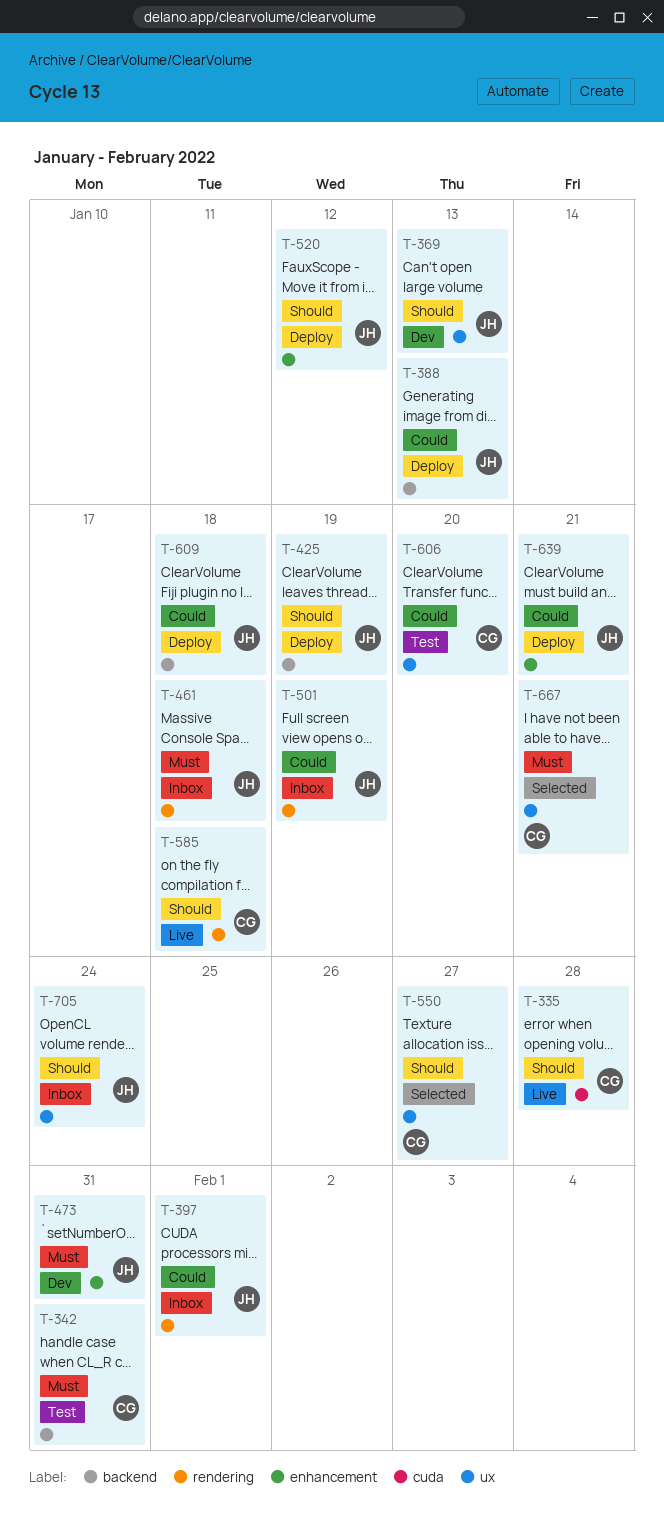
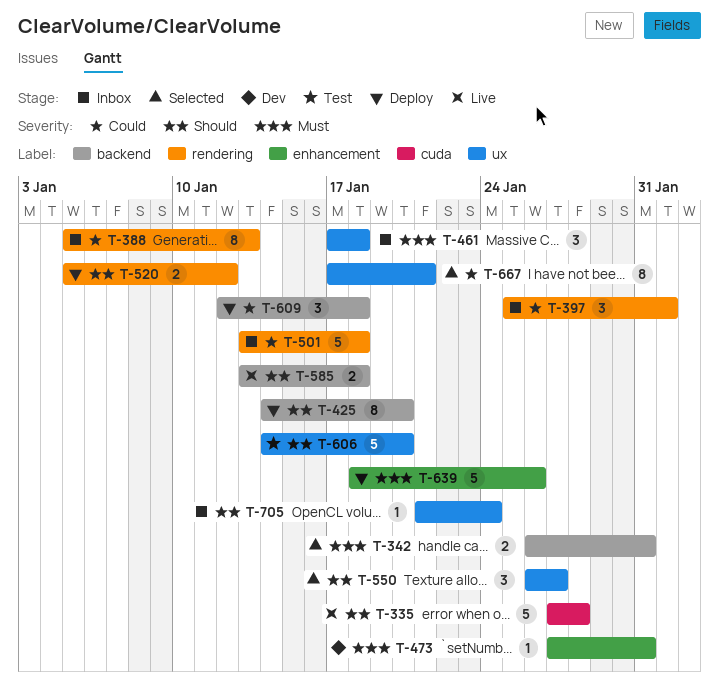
T-342, status: Test -> Selected
T-369: present -> none
T-388, status: Deploy -> Inbox
T-388, label: backend -> rendering
T-425, due: Jan 19 -> Jan 20
T-461, label: rendering -> ux
T-501, due: Jan 19 -> Jan 18
T-520, label: enhancement -> rendering
T-585, label: rendering -> backend
T-606, priority: Could -> Should
T-639, priority: Could -> Must
T-639, due: Jan 21 -> Jan 26
T-667, priority: Must -> Could

